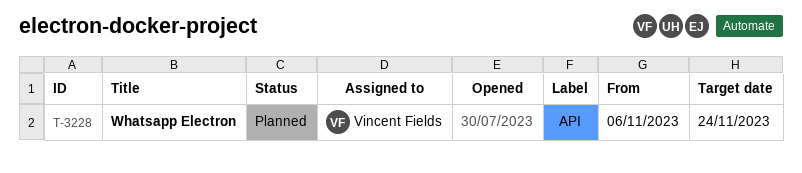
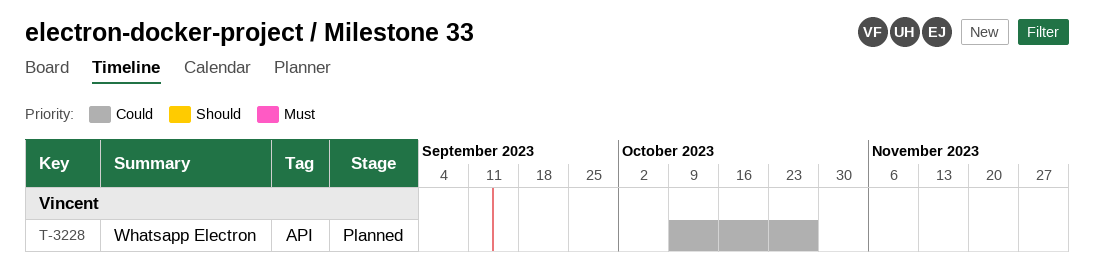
T-3228, start: Nov 6 -> Oct 9
T-3228, due: Nov 24 -> Oct 27

